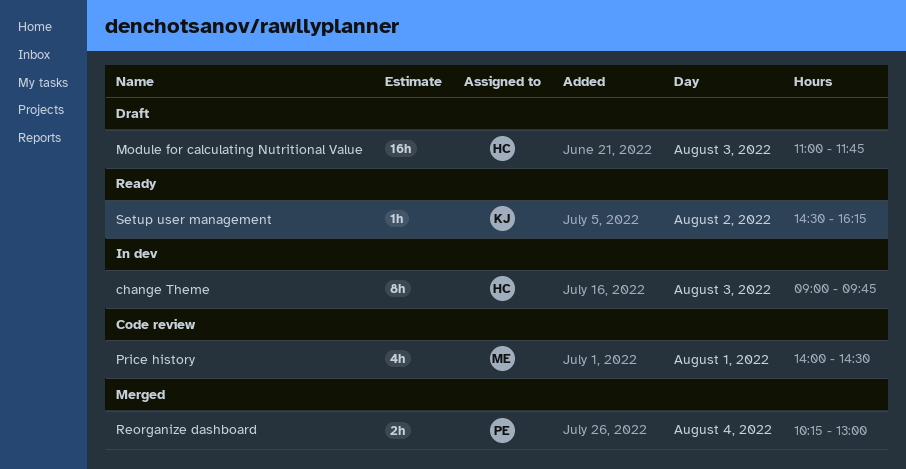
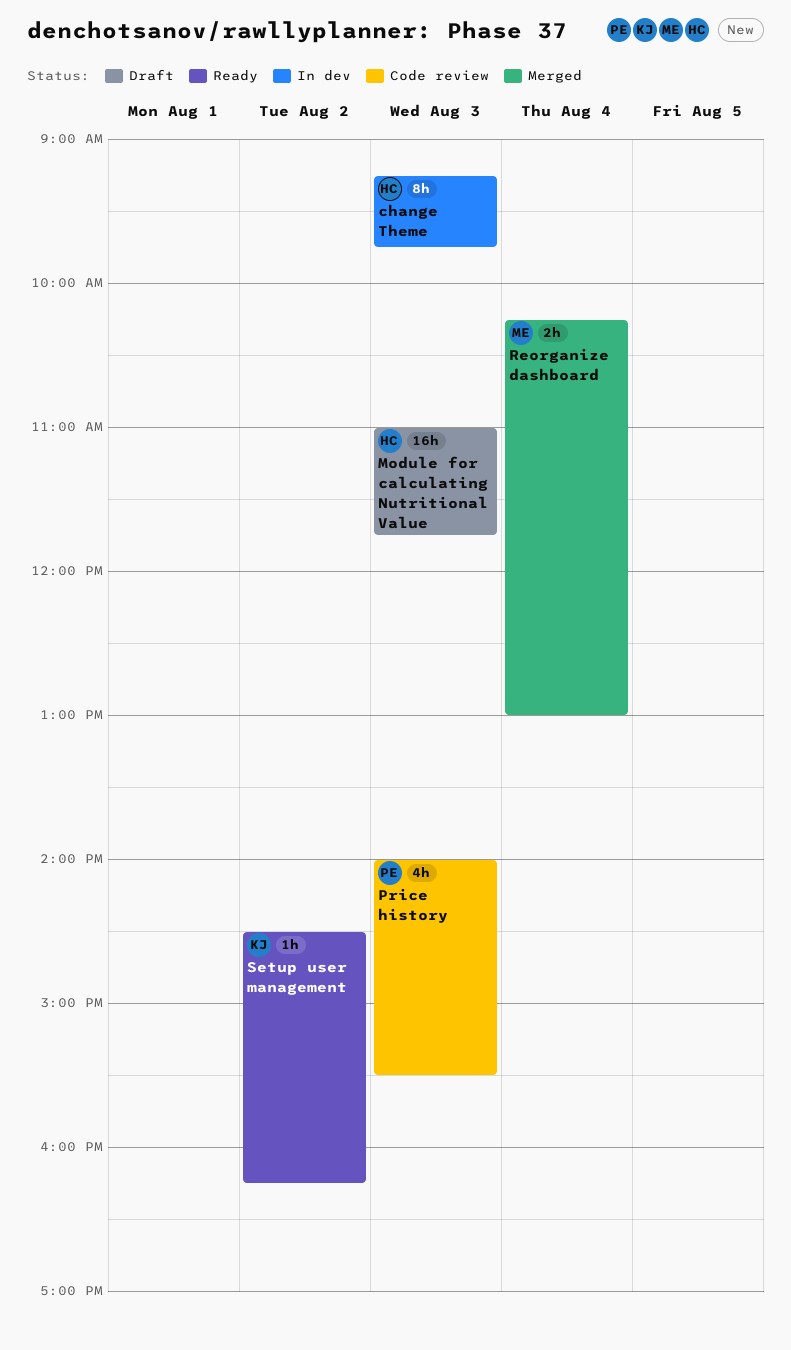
change Theme, begins: 09:00 -> 09:15
Price history, owner: ME -> PE
Price history, day: Aug 1 -> Aug 3
Price history, ends: 14:30 -> 15:30
Reorganize dashboard, owner: PE -> ME

